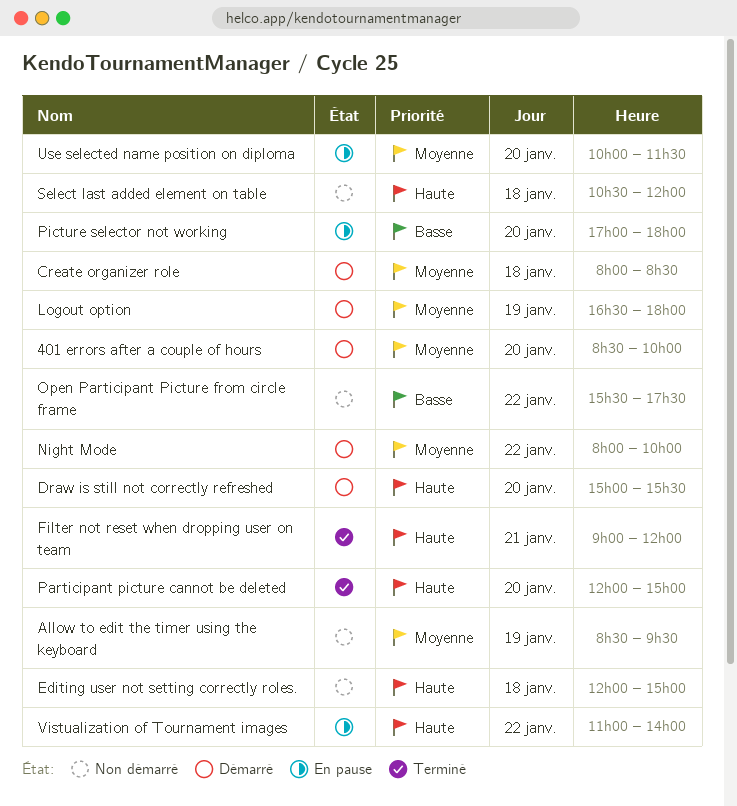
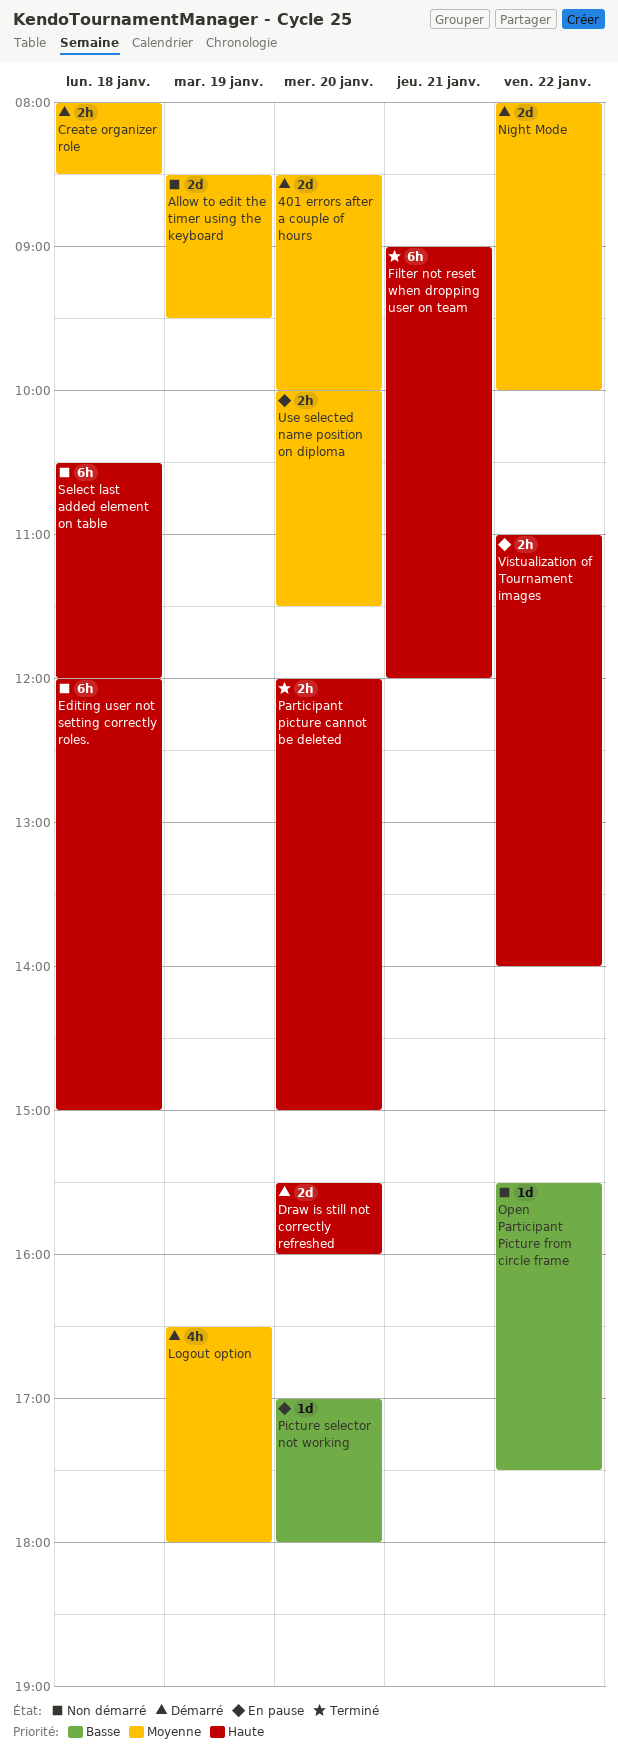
Draw is still not correctly refreshed, begins: 15:00 -> 15:30
Draw is still not correctly refreshed, ends: 15:30 -> 16:00

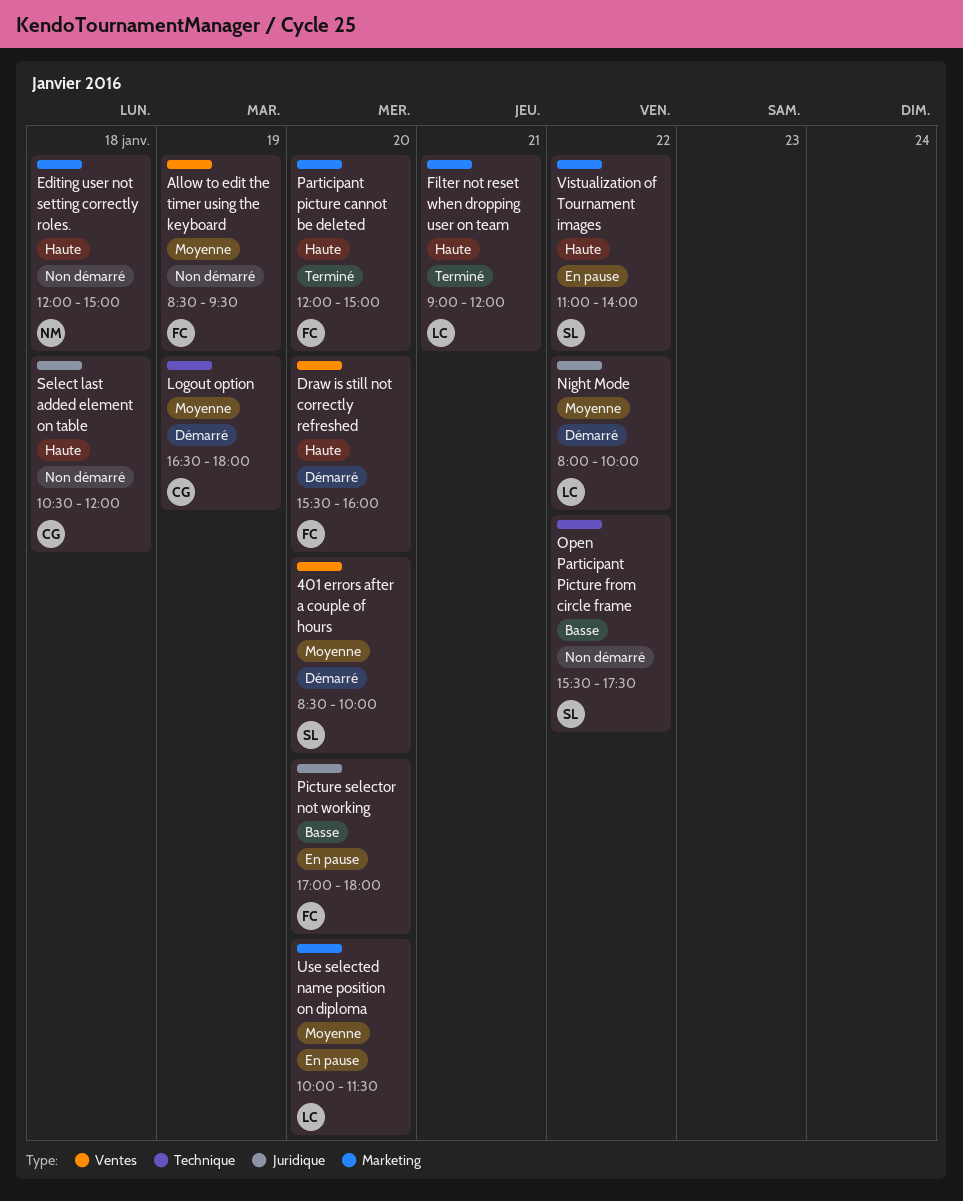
Create organizer role: present -> none

